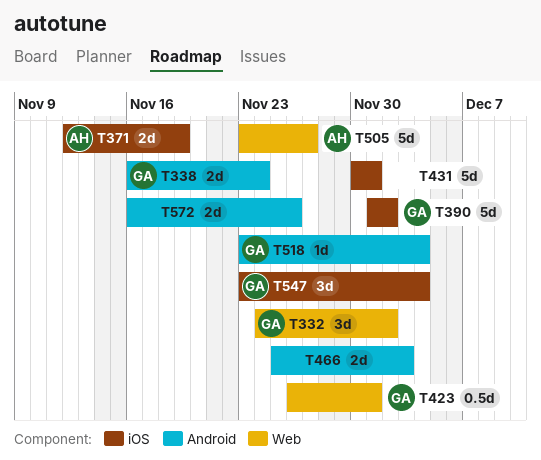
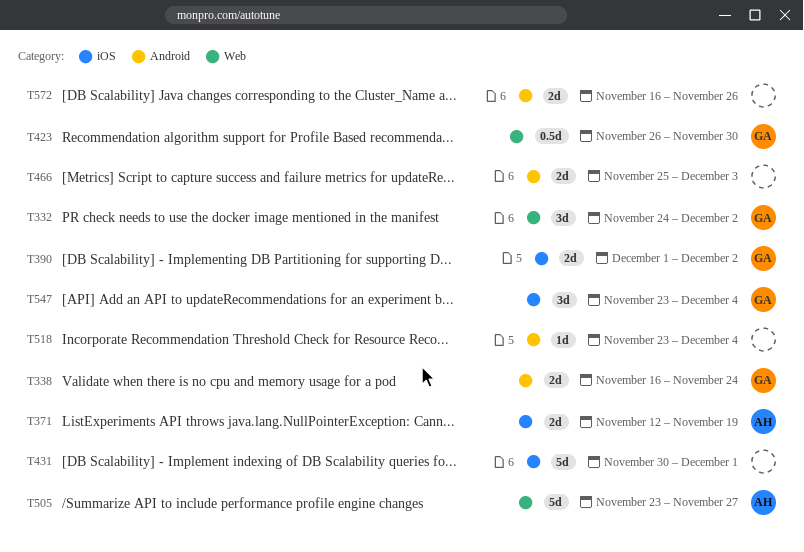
T390, estimate: 5d -> 2d
T423, due: Dec 1 -> Nov 30
T518, owner: GA -> none

